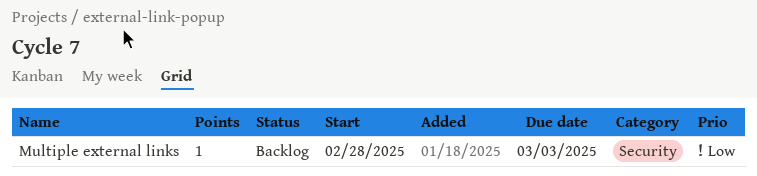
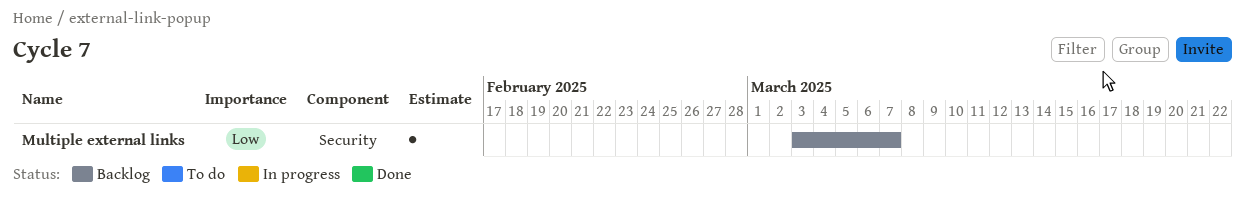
Multiple external links, start: Feb 28 -> Mar 3
Multiple external links, due: Mar 3 -> Mar 7

